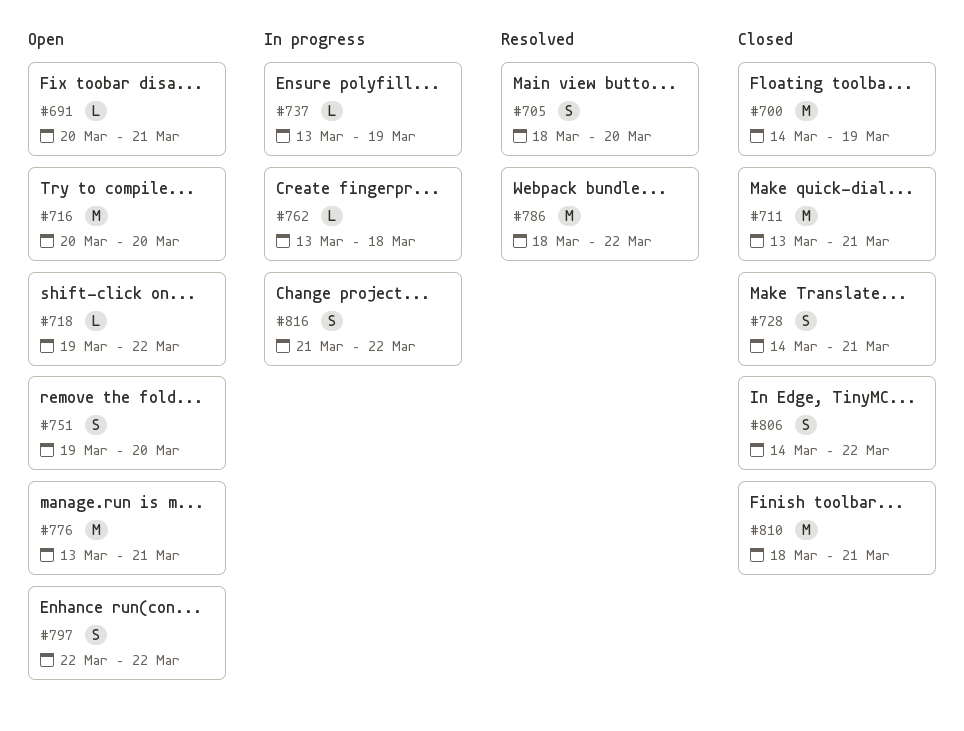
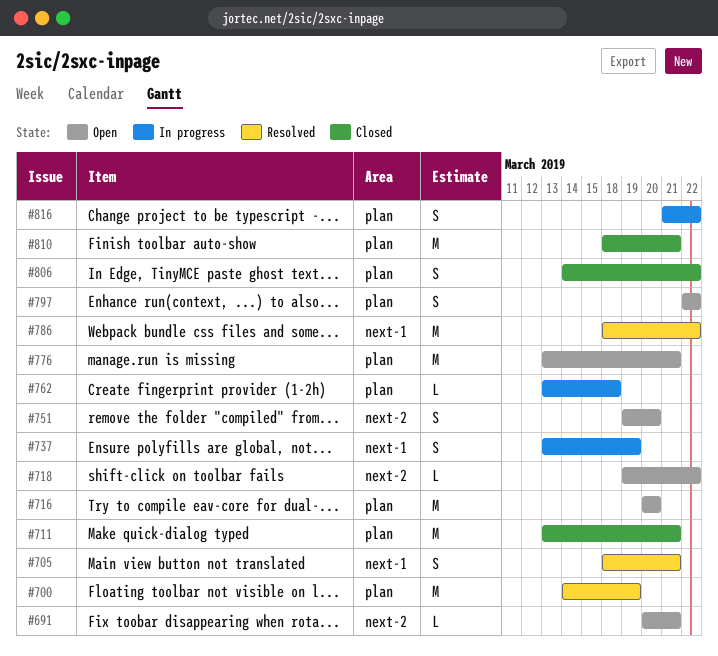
#700, status: Closed -> Resolved
#705, due: Mar 20 -> Mar 21
#728: present -> none
#737, estimate: L -> S

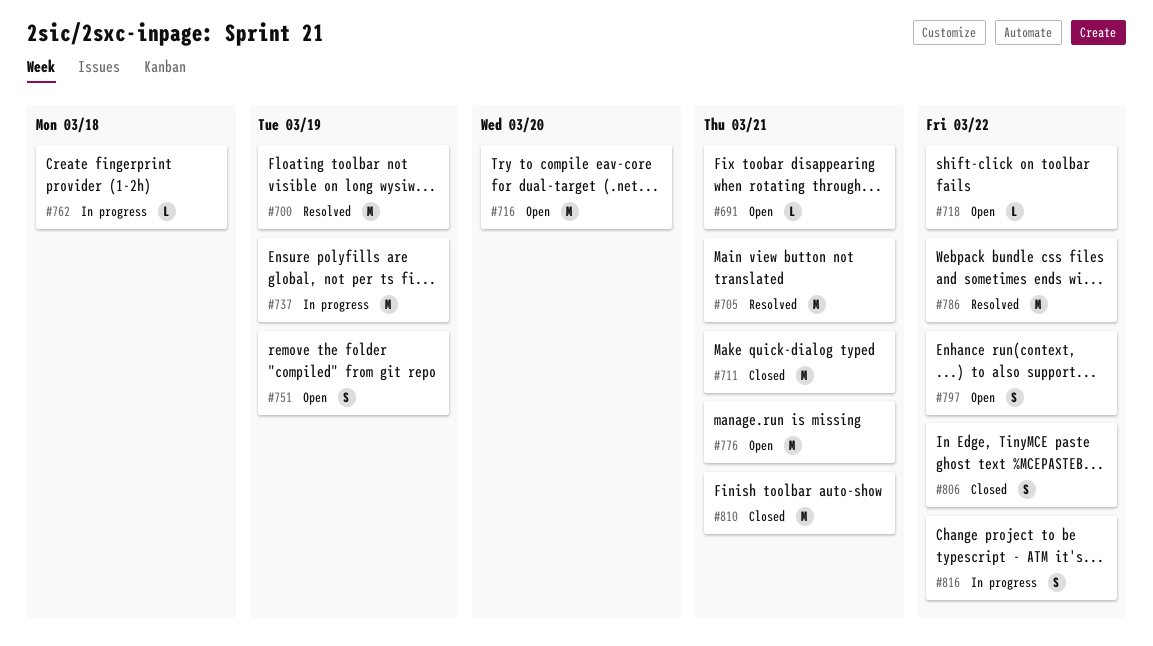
#705, estimate: S -> M
#737, estimate: S -> M
#751, due: Mar 20 -> Mar 19

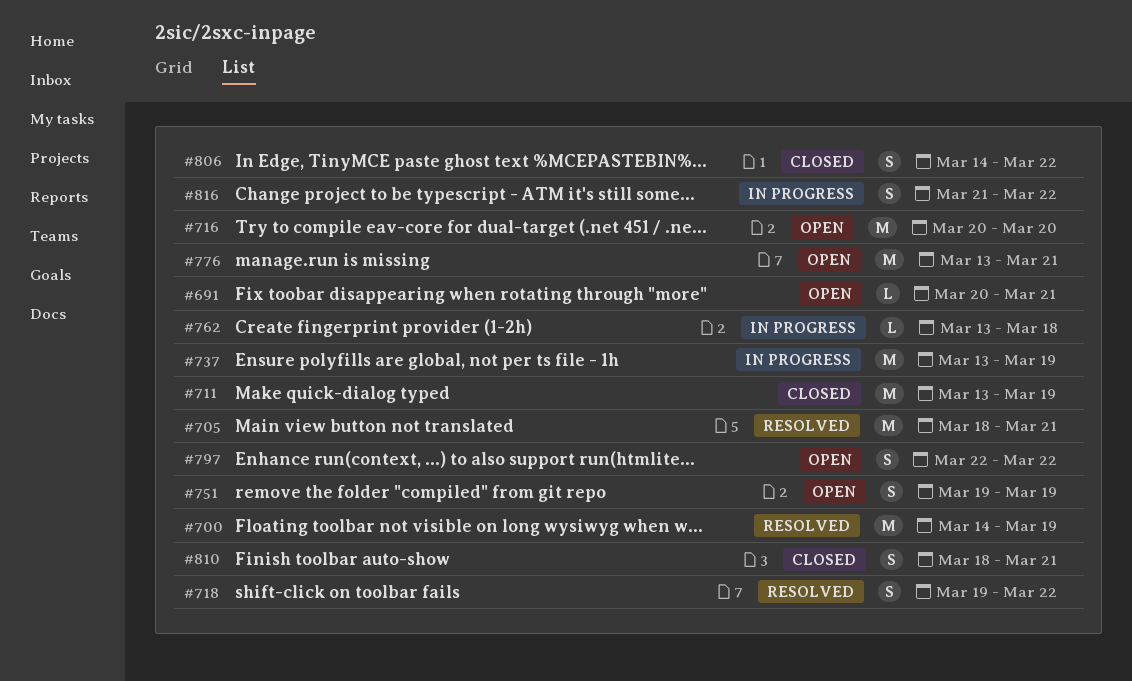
#711, due: Mar 21 -> Mar 19
#718, status: Open -> Resolved
#718, estimate: L -> S
#786: present -> none
#810, estimate: M -> S

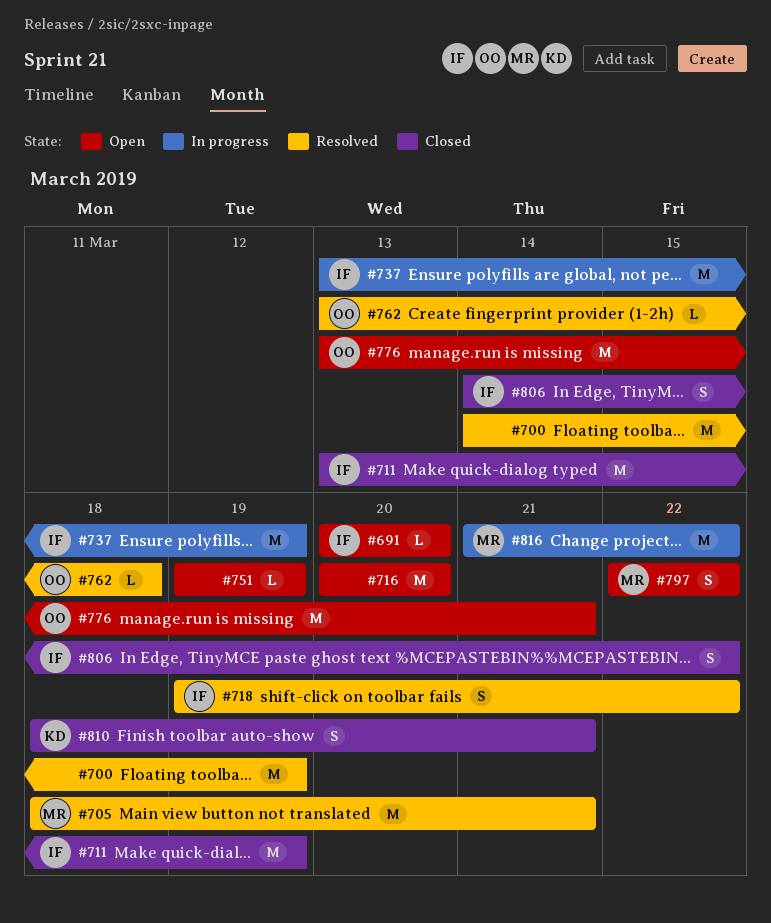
#691, due: Mar 21 -> Mar 20
#751, estimate: S -> L
#762, status: In progress -> Resolved
#816, estimate: S -> M

